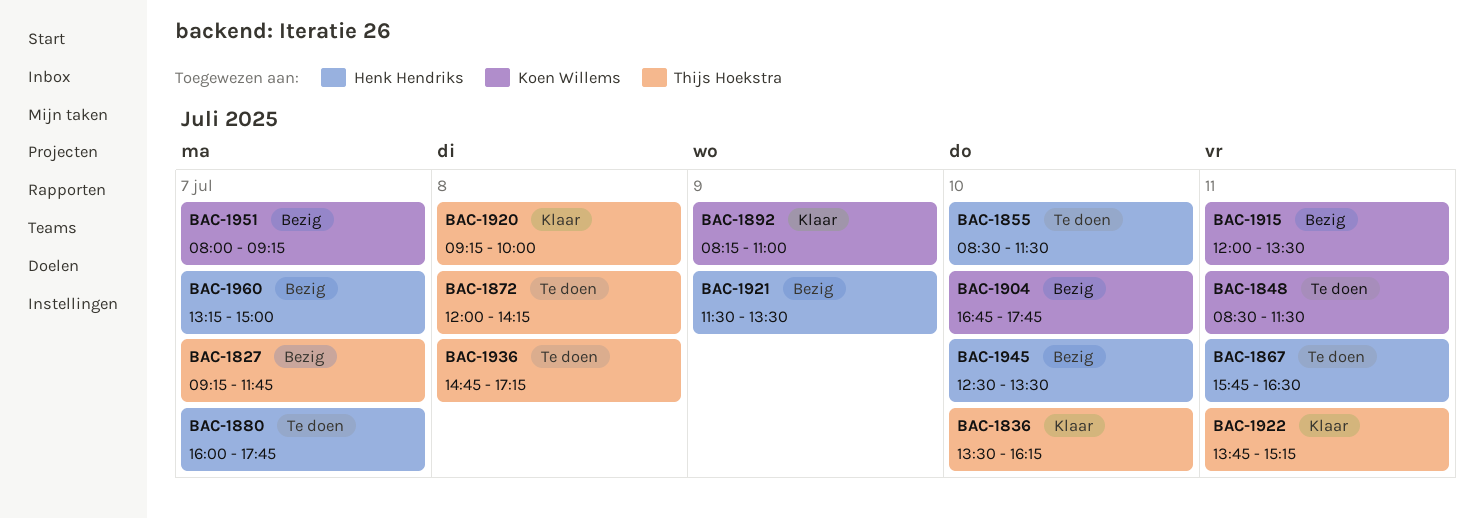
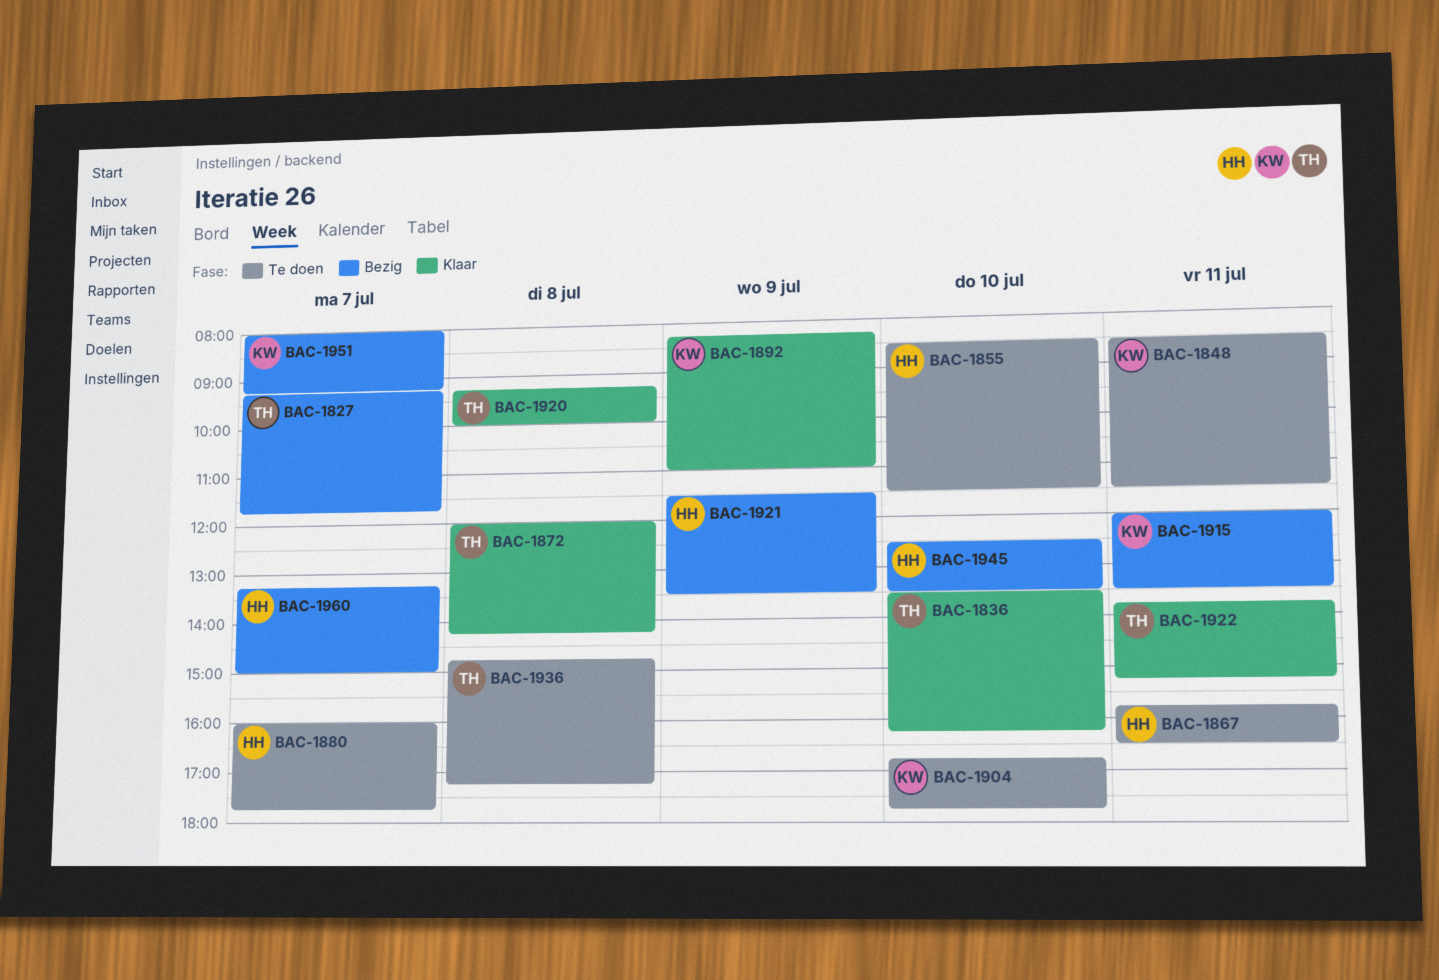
BAC-1872, status: Te doen -> Klaar
BAC-1904, status: Bezig -> Te doen

